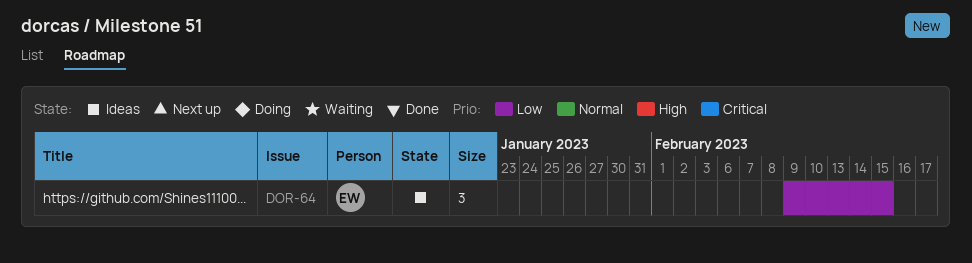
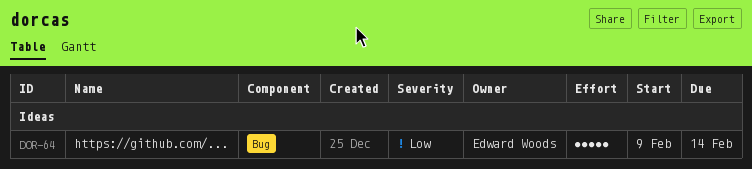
DOR-64, estimate: 3 -> 5
DOR-64, due: Feb 15 -> Feb 14

